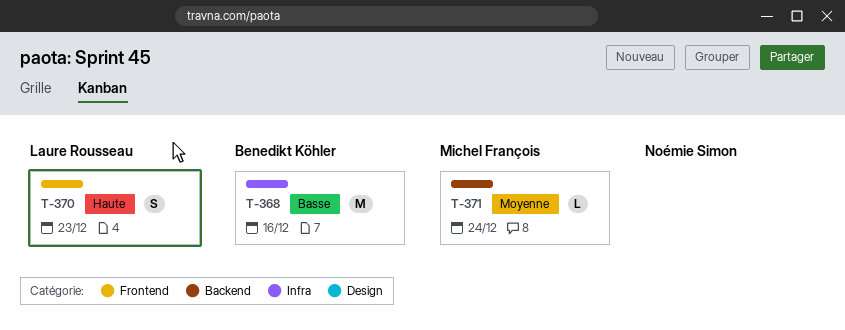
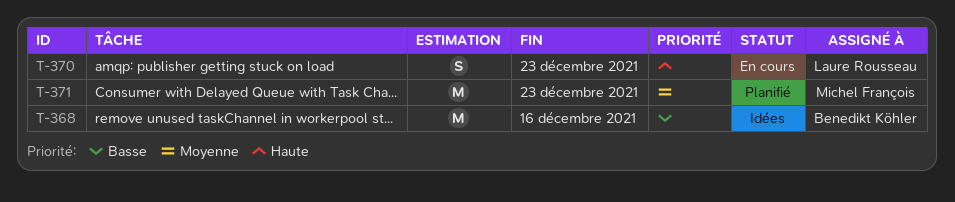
T-371, estimate: L -> M
T-371, due: Dec 24 -> Dec 23

